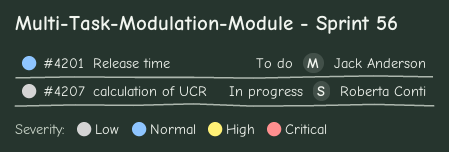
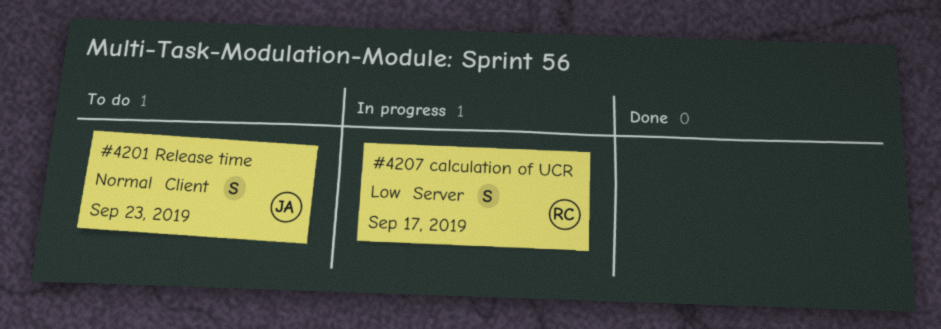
#4201, estimate: M -> S

